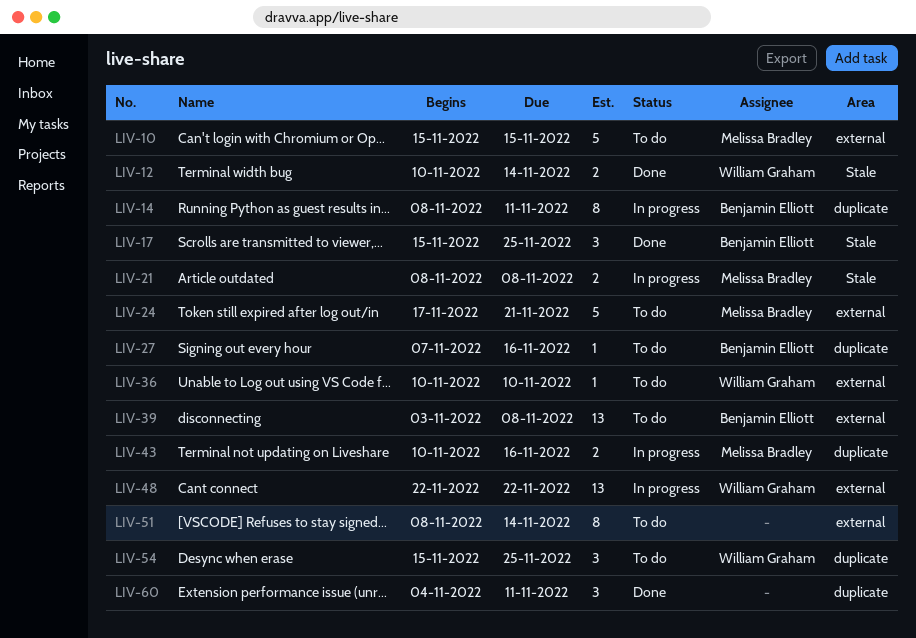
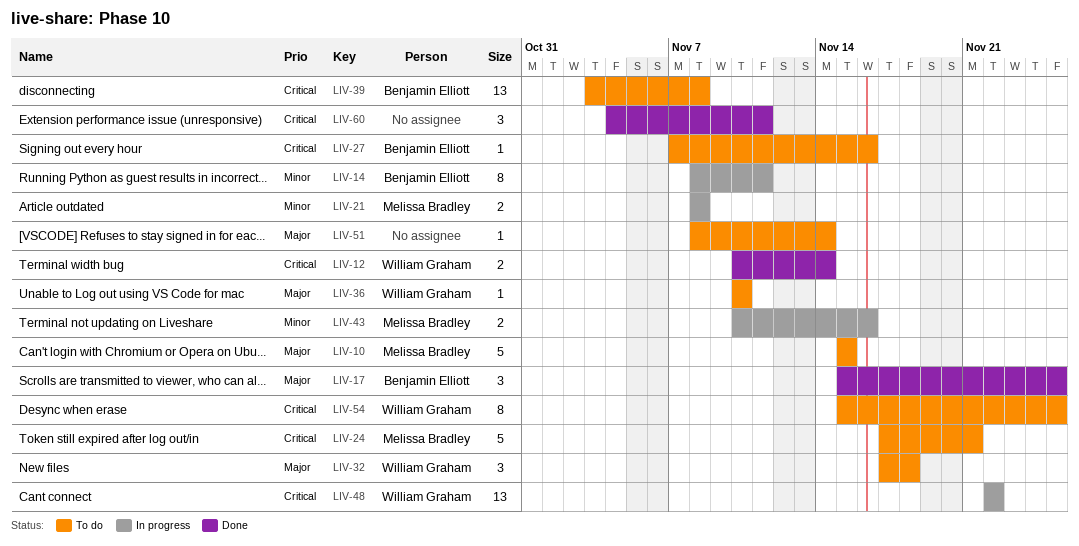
LIV-32: none -> present
LIV-51, estimate: 8 -> 1
LIV-54, estimate: 3 -> 8

